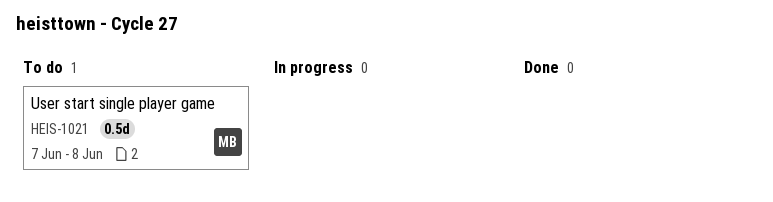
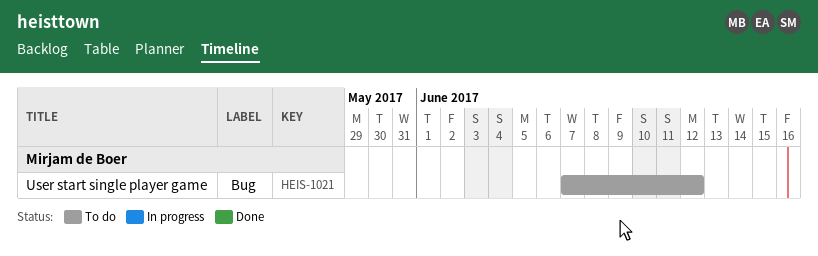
HEIS-1021, due: Jun 8 -> Jun 12

